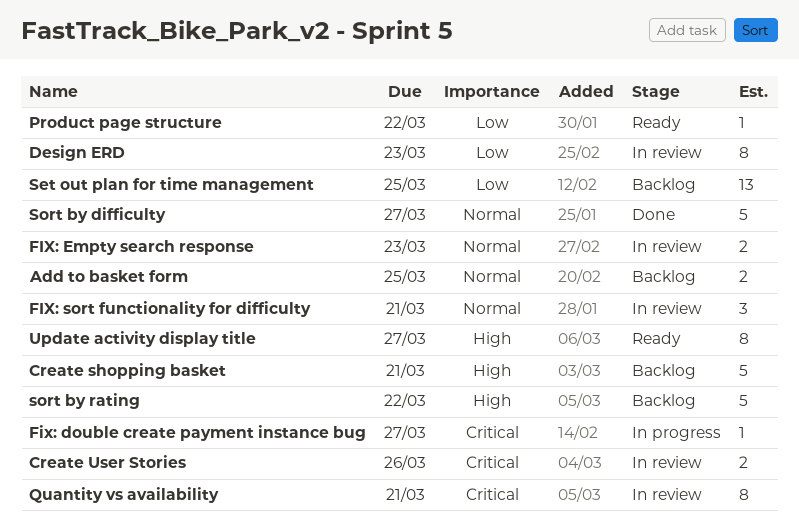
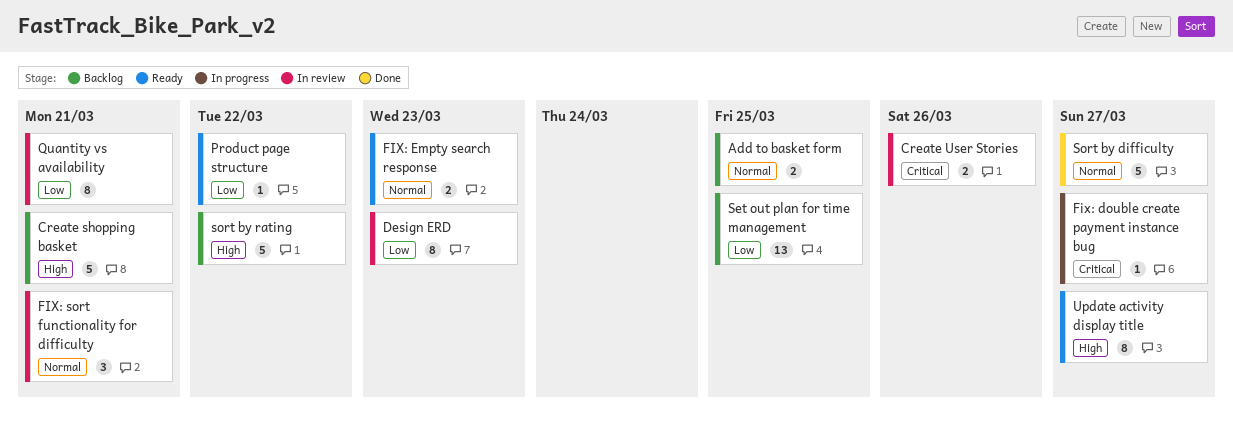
FIX: Empty search response, status: In review -> Ready
Quantity vs availability, priority: Critical -> Low

